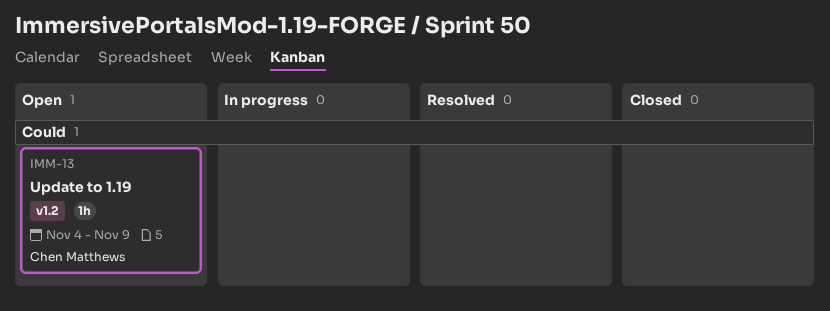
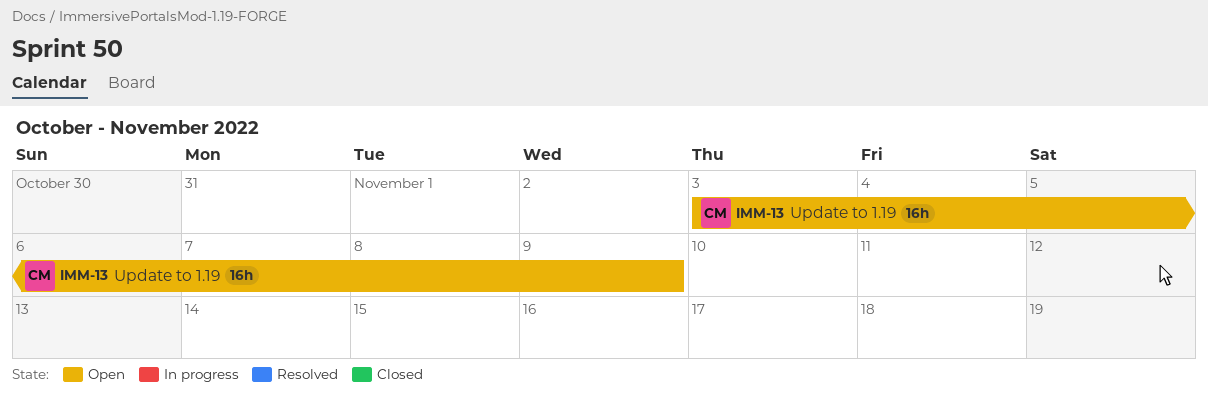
IMM-13, estimate: 1h -> 16h
IMM-13, start: Nov 4 -> Nov 3

